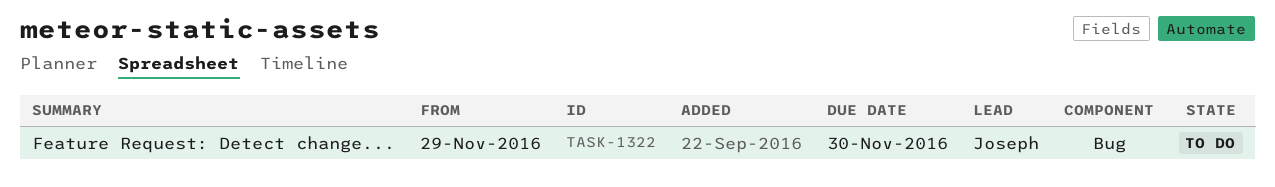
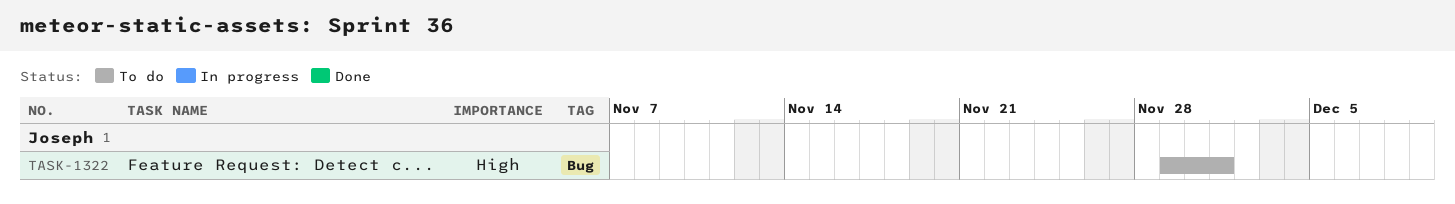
TASK-1322, due: Nov 30 -> Dec 1

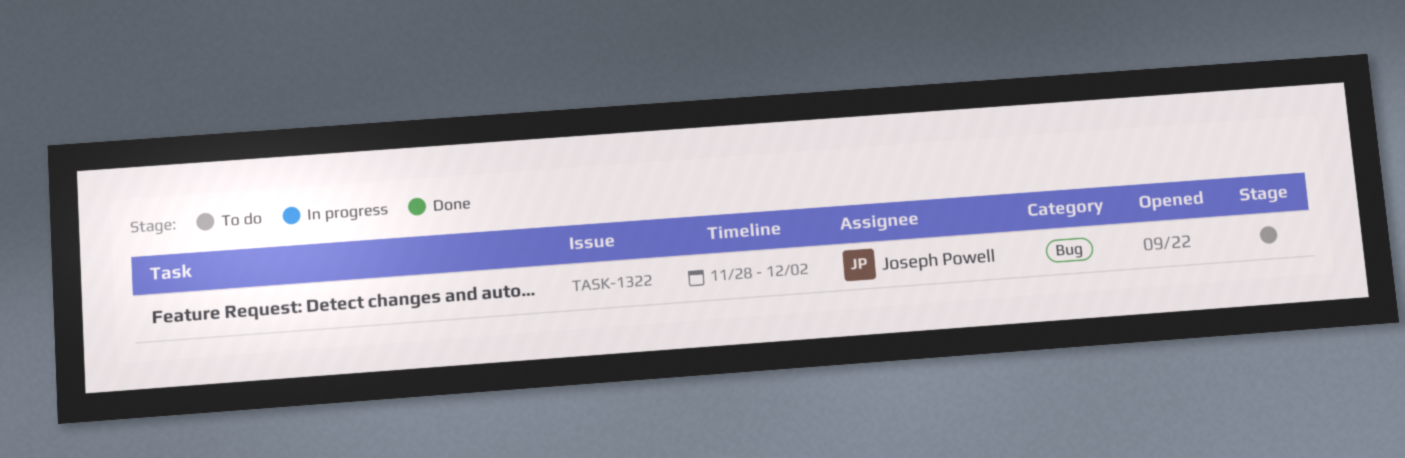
TASK-1322, start: Nov 29 -> Nov 28
TASK-1322, due: Dec 1 -> Dec 2

